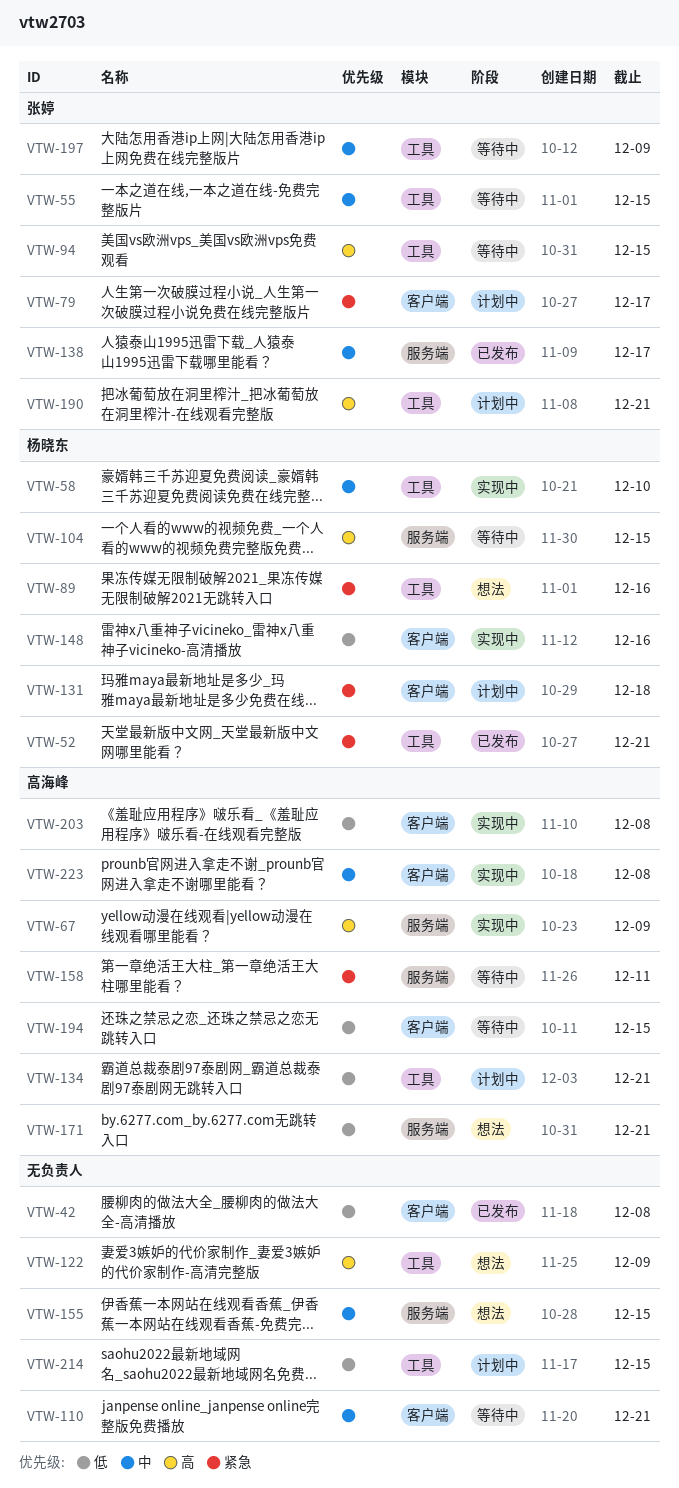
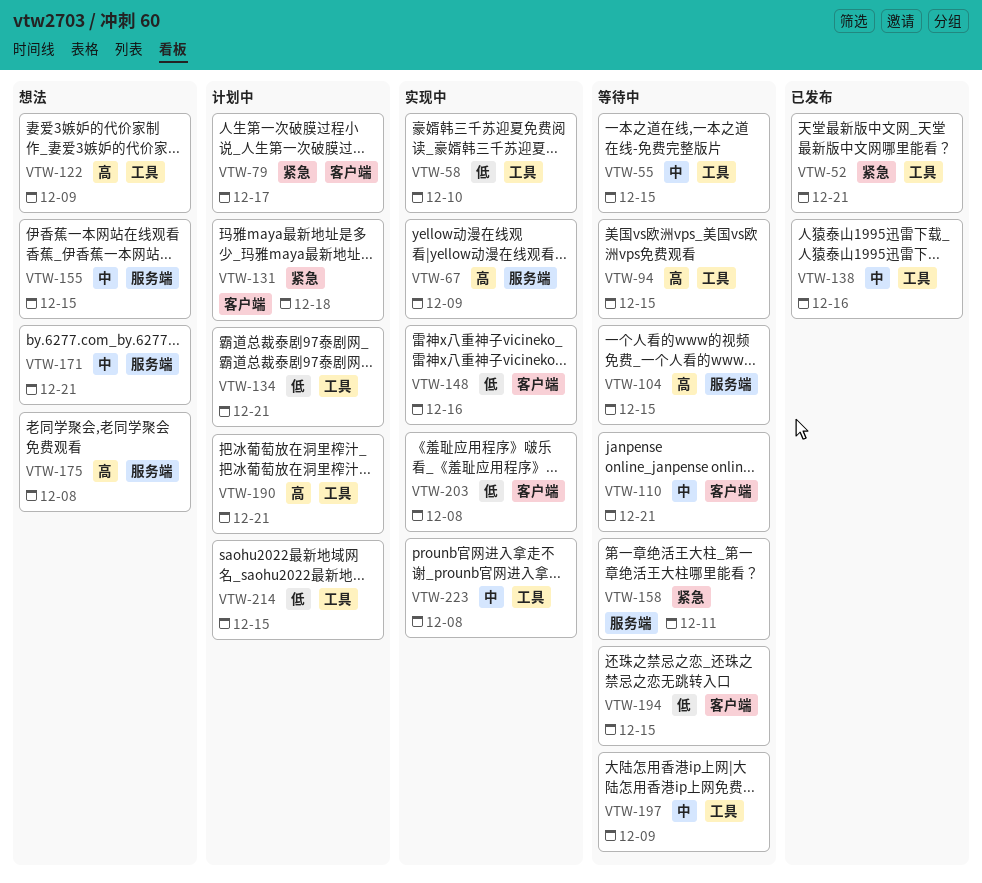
VTW-42: present -> none
VTW-58, priority: 中 -> 低
VTW-89: present -> none
VTW-138, label: 服务端 -> 工具
VTW-138, due: Dec 17 -> Dec 16
VTW-171, priority: 低 -> 中
VTW-175: none -> present
VTW-223, label: 客户端 -> 工具

